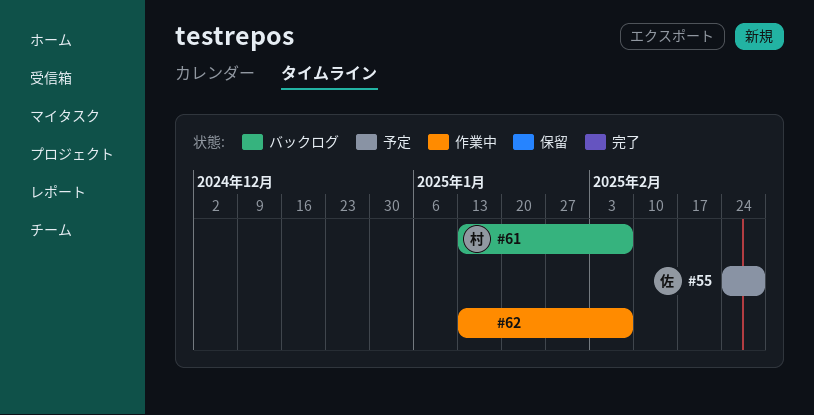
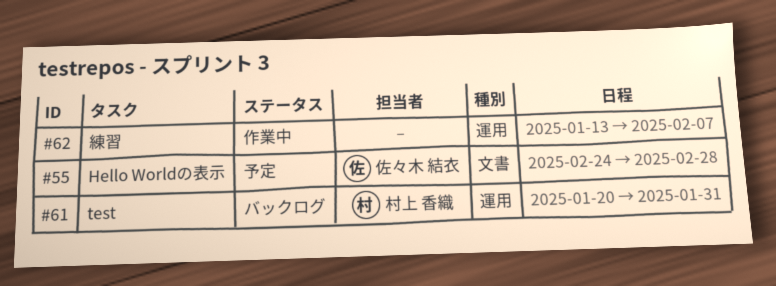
#61, start: Jan 13 -> Jan 20
#61, due: Feb 7 -> Jan 31

